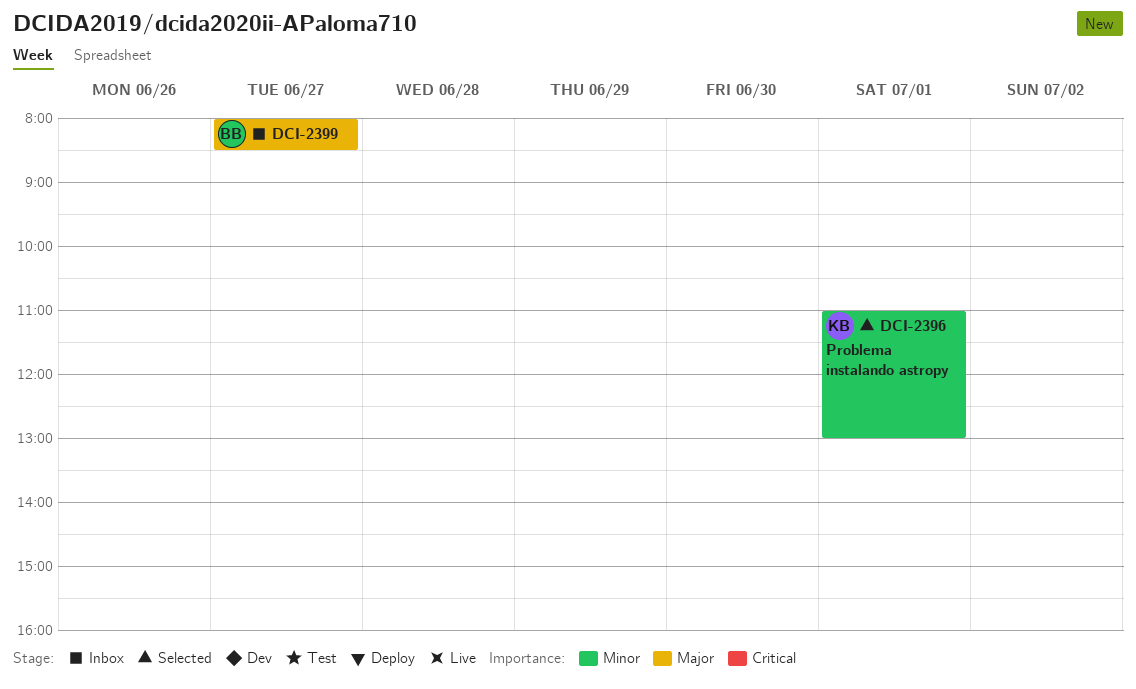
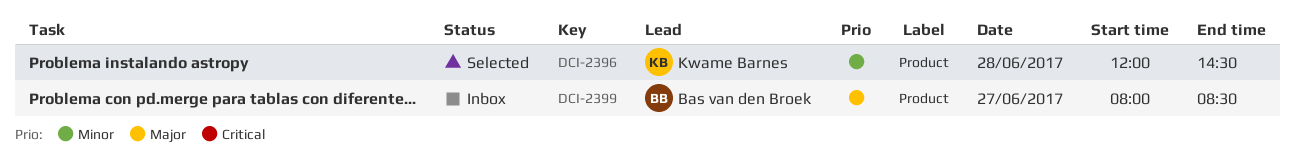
DCI-2396, day: Jul 1 -> Jun 28
DCI-2396, begins: 11:00 -> 12:00
DCI-2396, ends: 13:00 -> 14:30

